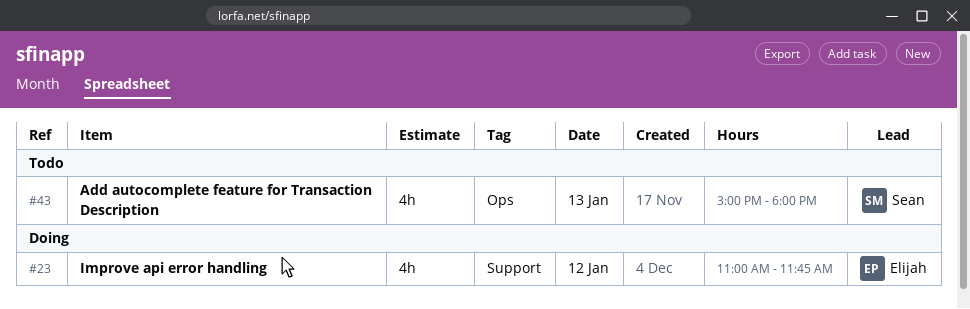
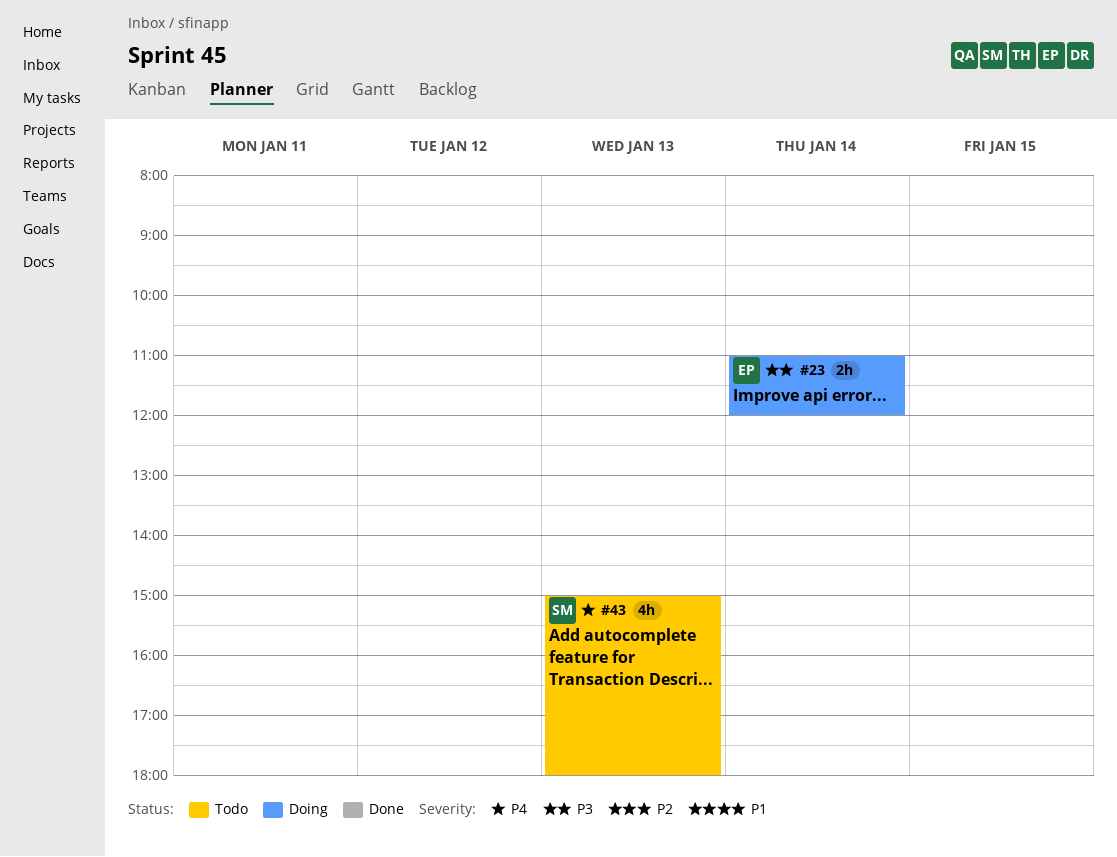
#23, estimate: 4h -> 2h
#23, day: Jan 12 -> Jan 14
#23, ends: 11:45 -> 12:00

